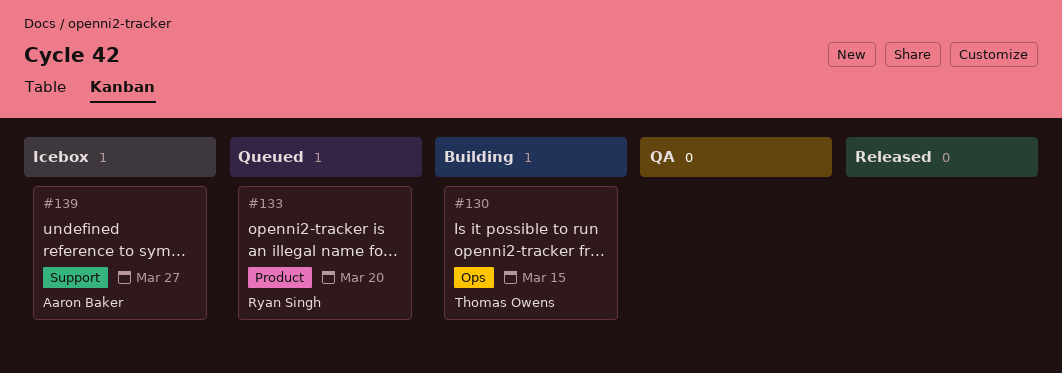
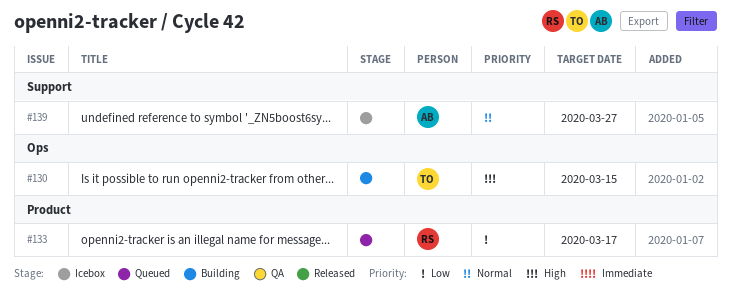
#133, due: Mar 20 -> Mar 17

